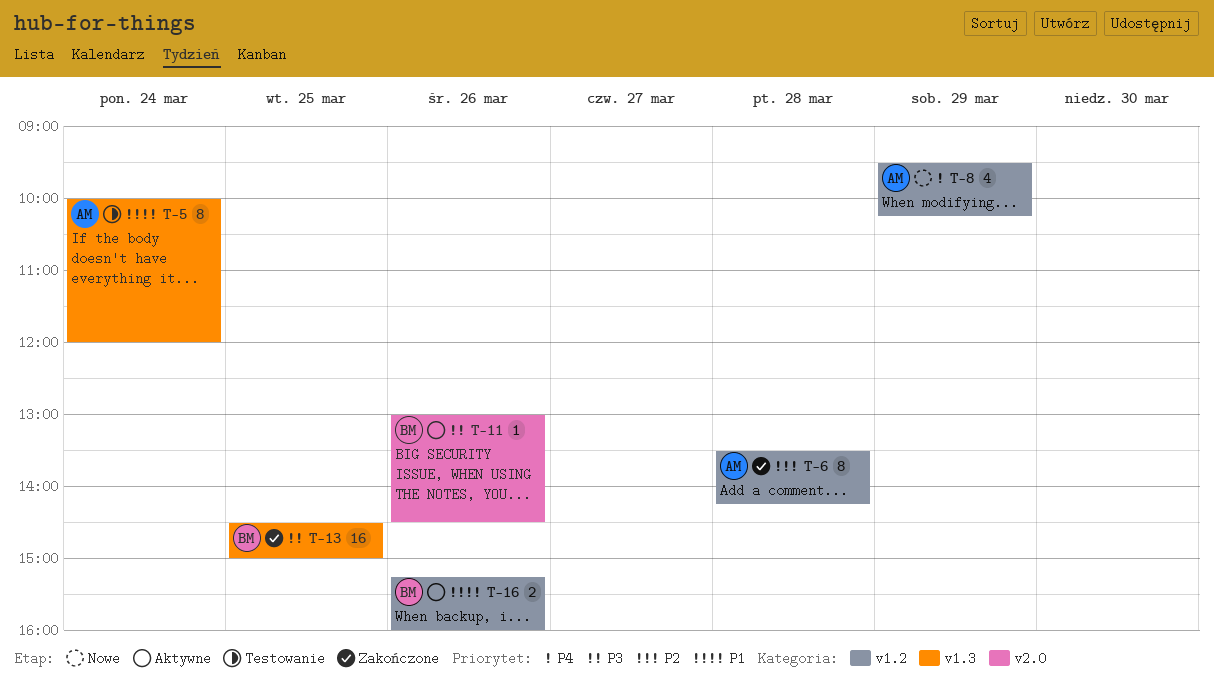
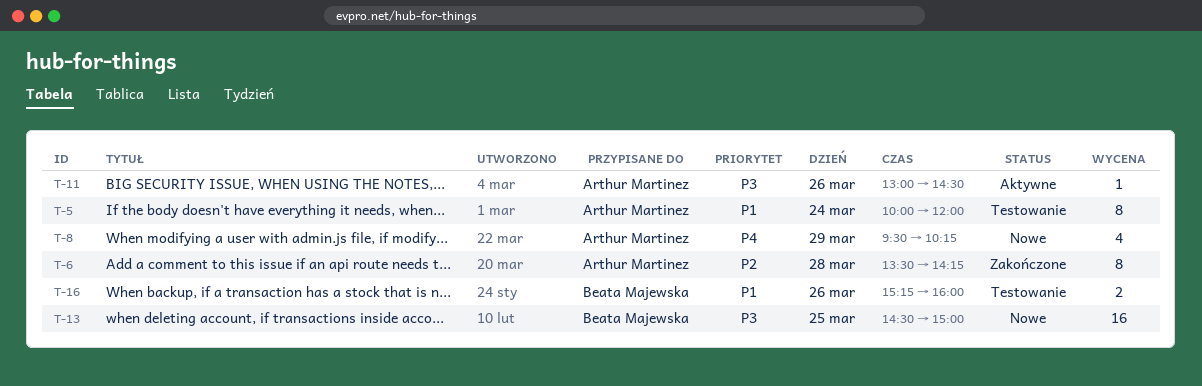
T-11, owner: Beata Majewska -> Arthur Martinez
T-13, status: Zakończone -> Nowe
T-16, status: Aktywne -> Testowanie

